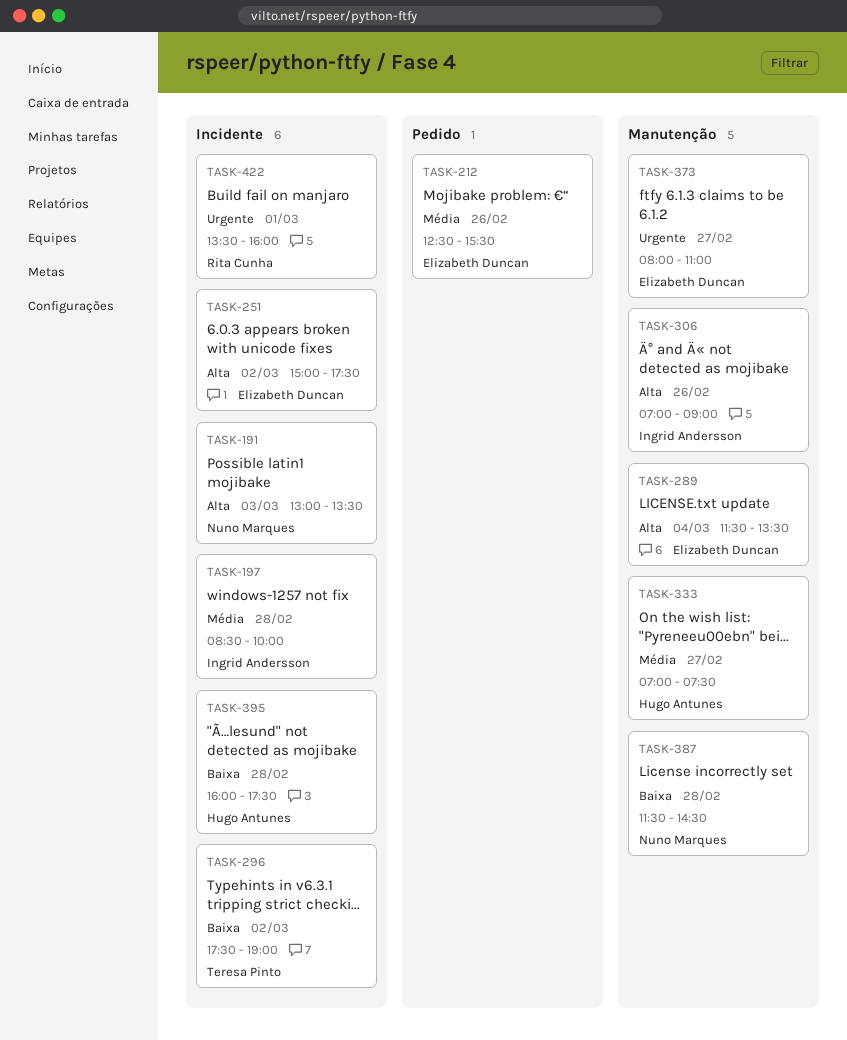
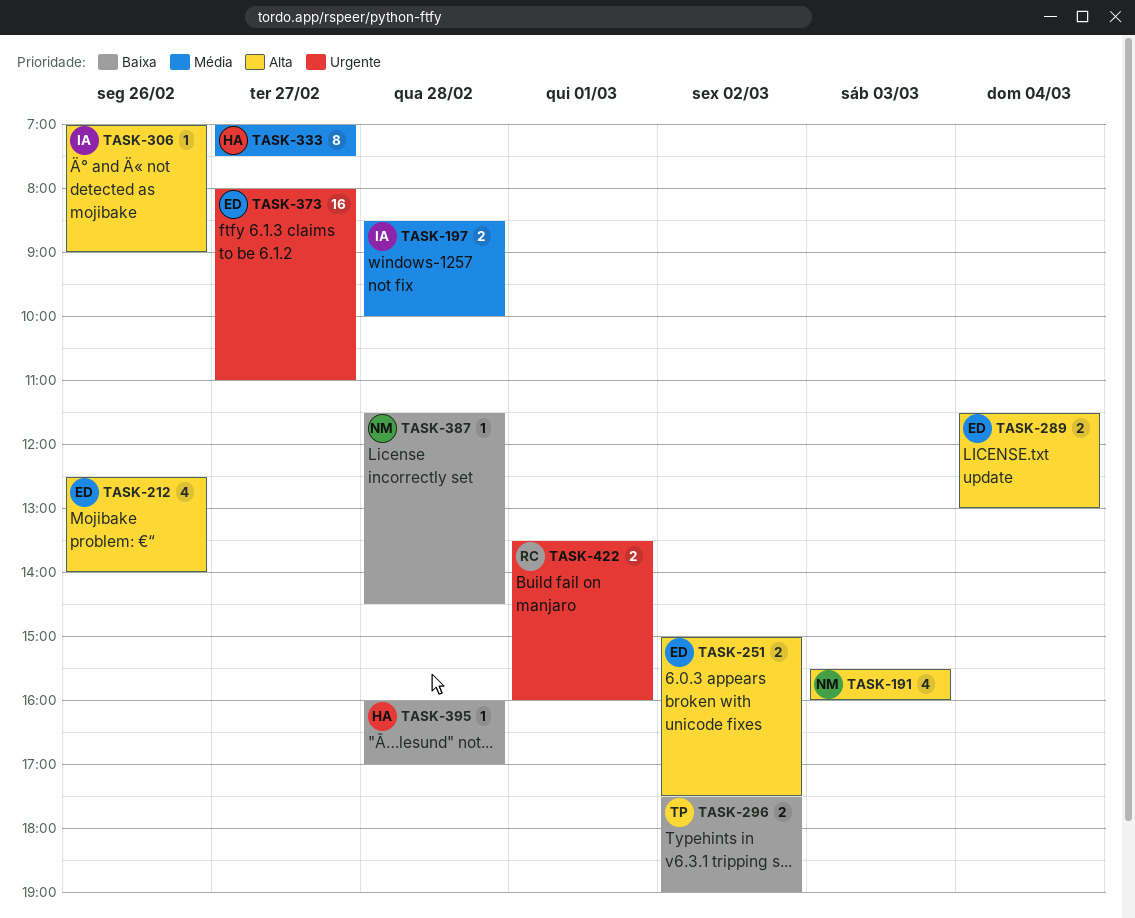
TASK-191, begins: 13:00 -> 15:30
TASK-191, ends: 13:30 -> 16:00
TASK-212, priority: Média -> Alta
TASK-212, ends: 15:30 -> 14:00
TASK-289, ends: 13:30 -> 13:00
TASK-395, ends: 17:30 -> 17:00

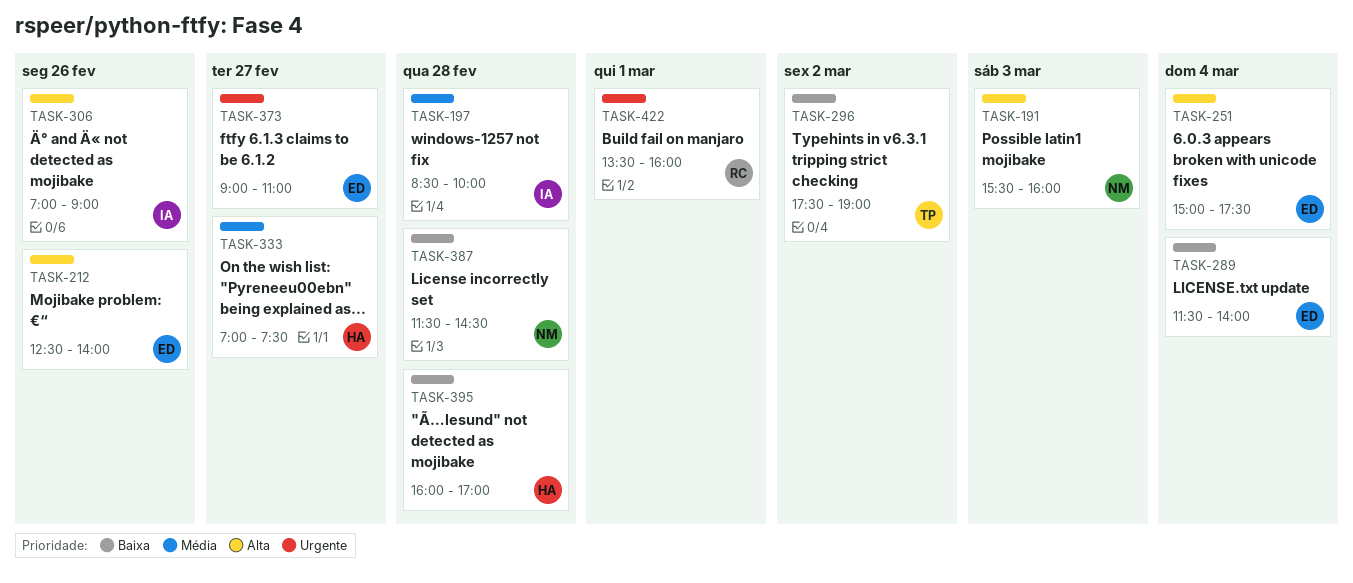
TASK-251, day: Mar 2 -> Mar 4
TASK-289, priority: Alta -> Baixa
TASK-289, ends: 13:00 -> 14:00
TASK-373, begins: 08:00 -> 09:00

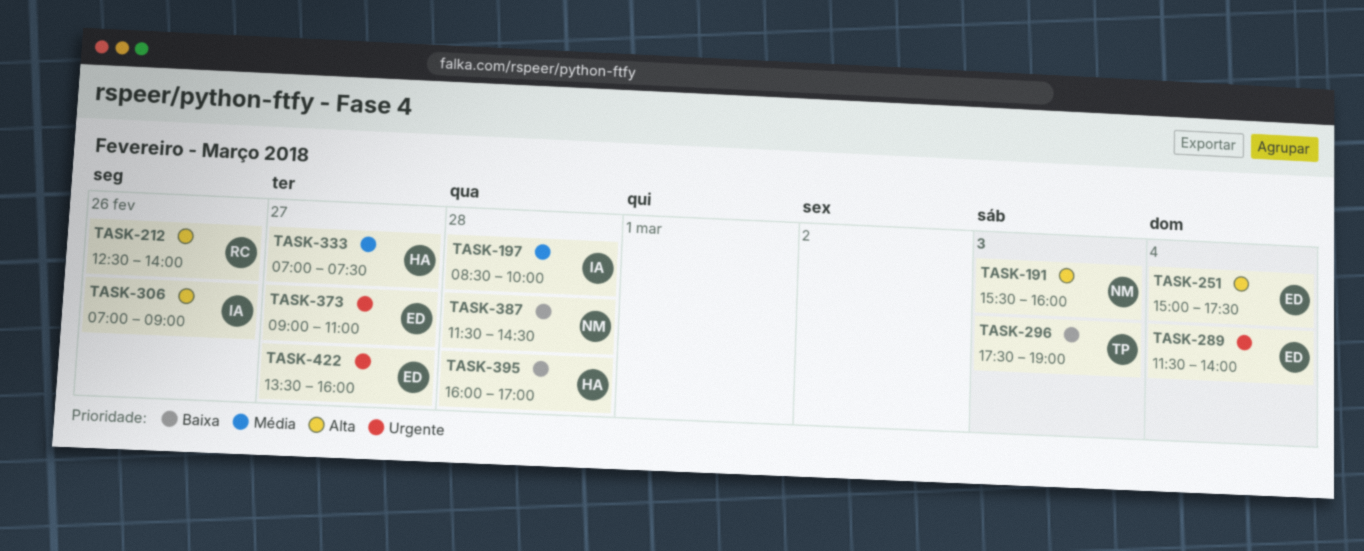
TASK-212, owner: ED -> RC
TASK-289, priority: Baixa -> Urgente
TASK-296, day: Mar 2 -> Mar 3
TASK-422, owner: RC -> ED
TASK-422, day: Mar 1 -> Feb 27

